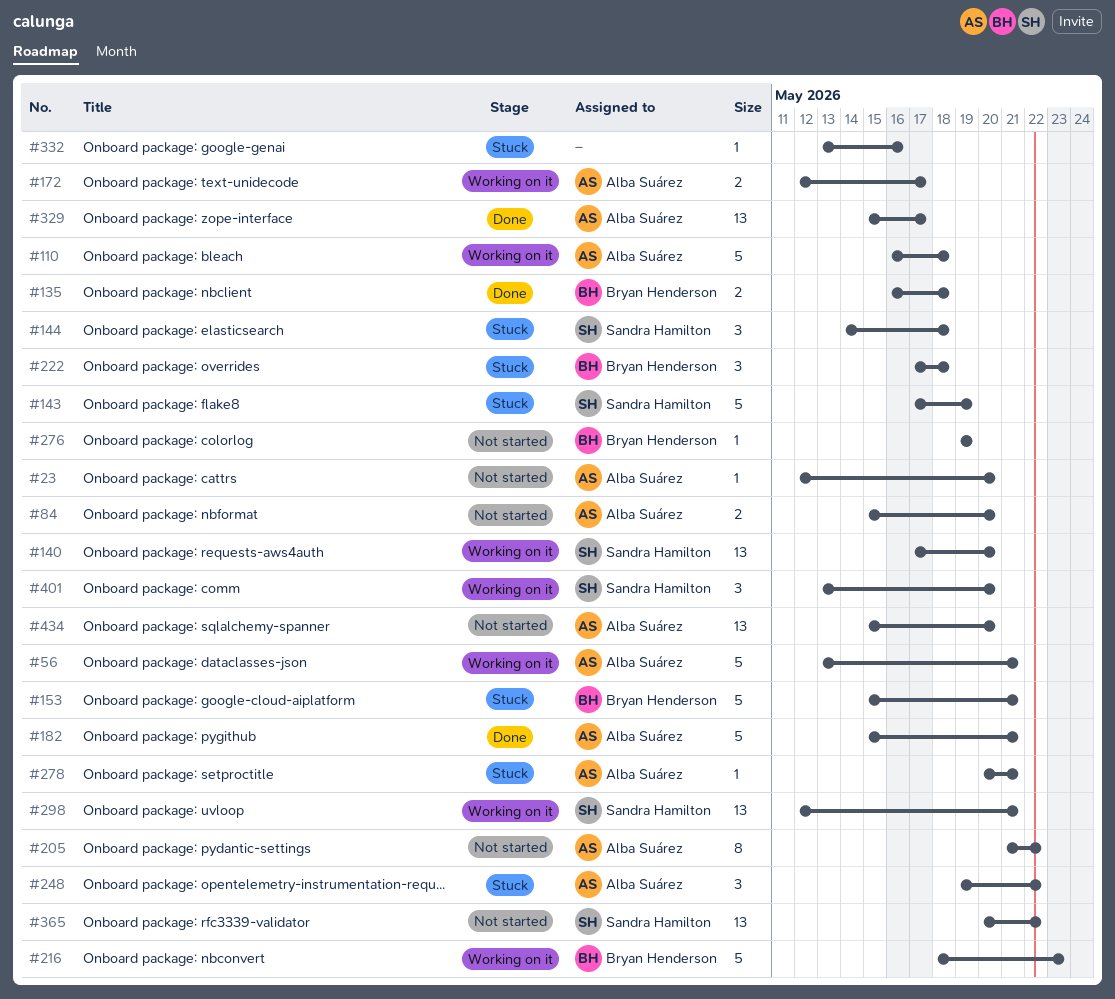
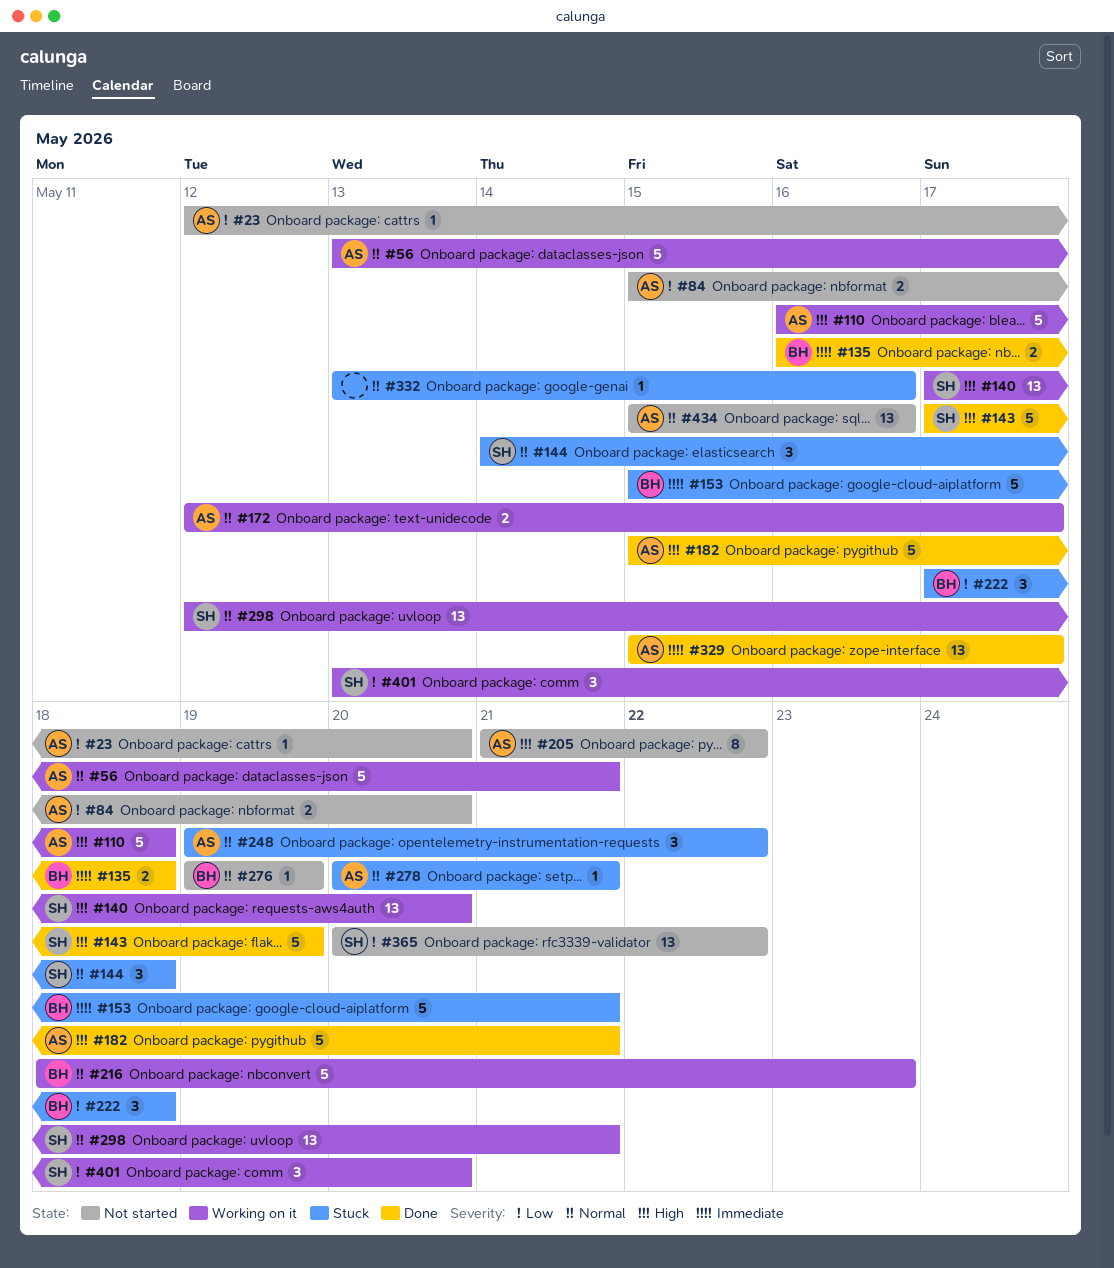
#143, status: Stuck -> Done
#434, due: May 20 -> May 16

